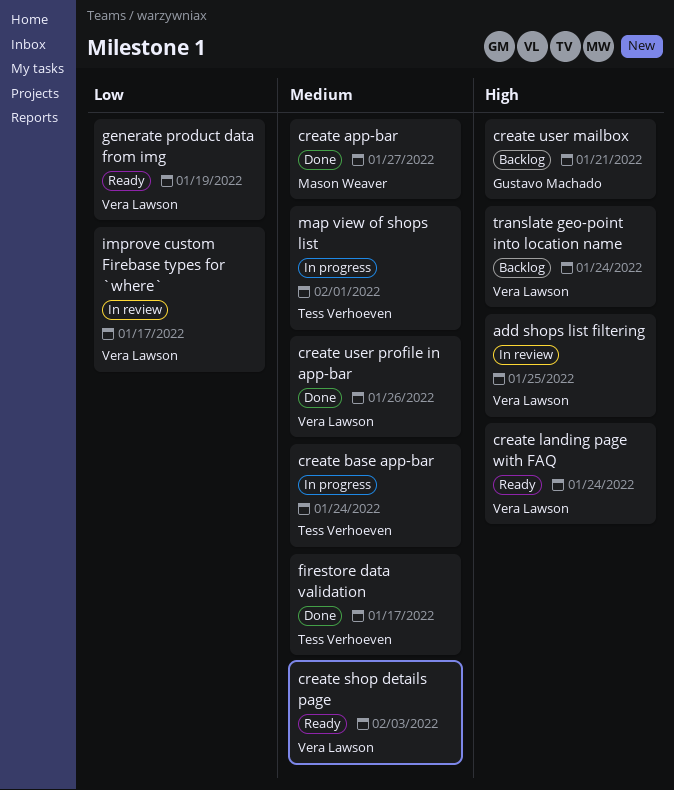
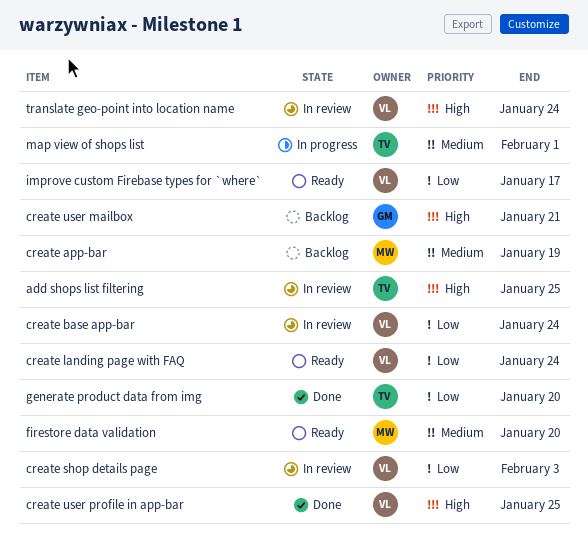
add shops list filtering, owner: Vera Lawson -> Tess Verhoeven
create app-bar, status: Done -> Backlog
create app-bar, due: Jan 27 -> Jan 19
create base app-bar, status: In progress -> In review
create base app-bar, owner: Tess Verhoeven -> Vera Lawson
create base app-bar, priority: Medium -> Low
create landing page with FAQ, priority: High -> Low
create shop details page, status: Ready -> In review
create shop details page, priority: Medium -> Low
create user profile in app-bar, priority: Medium -> High
create user profile in app-bar, due: Jan 26 -> Jan 25
firestore data validation, status: Done -> Ready
firestore data validation, owner: Tess Verhoeven -> Mason Weaver
firestore data validation, due: Jan 17 -> Jan 20
generate product data from img, status: Ready -> Done
generate product data from img, owner: Vera Lawson -> Tess Verhoeven
generate product data from img, due: Jan 19 -> Jan 20
improve custom Firebase types for `where`, status: In review -> Ready
translate geo-point into location name, status: Backlog -> In review

